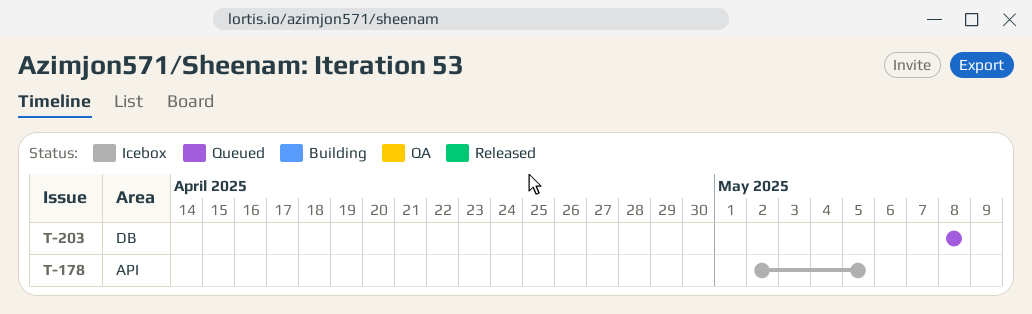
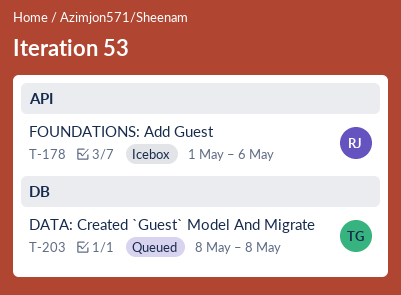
T-178, start: May 2 -> May 1
T-178, due: May 5 -> May 6

